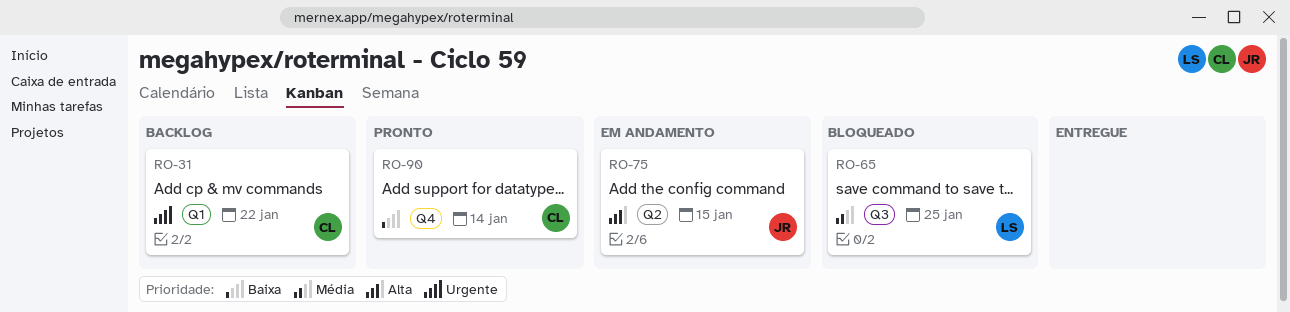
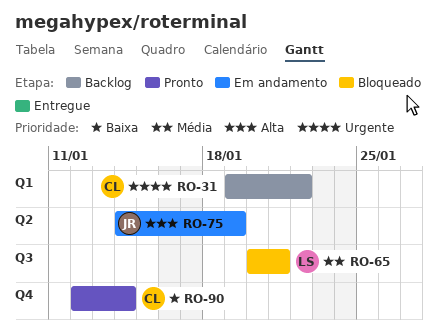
RO-65, due: Jan 25 -> Jan 21
RO-75, due: Jan 15 -> Jan 19

